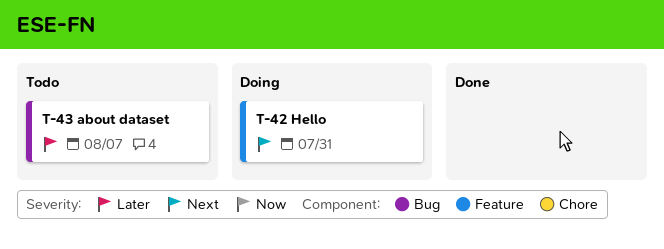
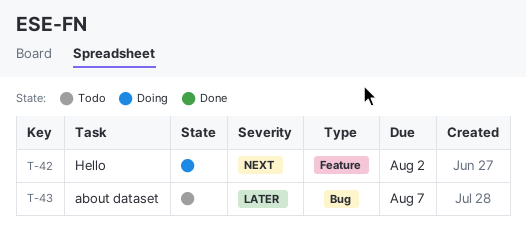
T-42, due: Jul 31 -> Aug 2

